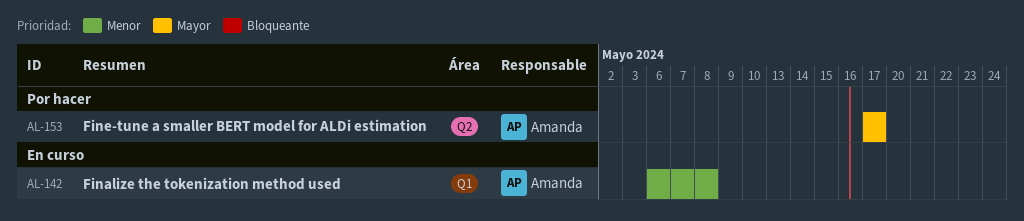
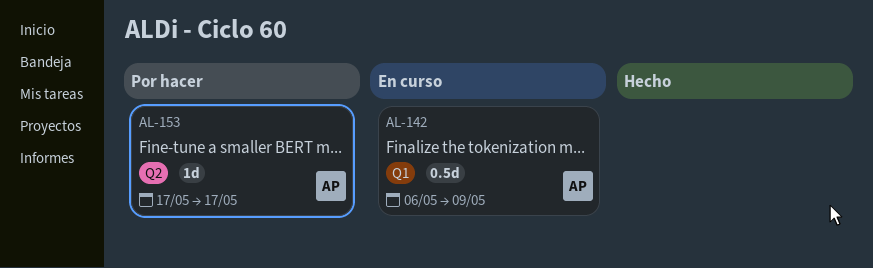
AL-142, due: May 8 -> May 9

